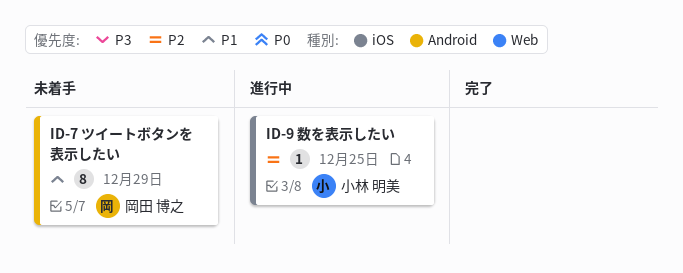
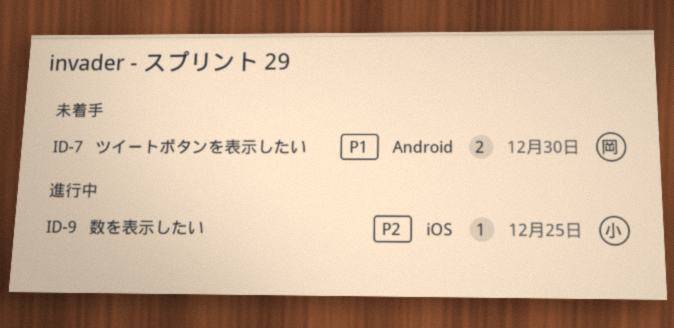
ID-7, estimate: 8 -> 2
ID-7, due: Dec 29 -> Dec 30

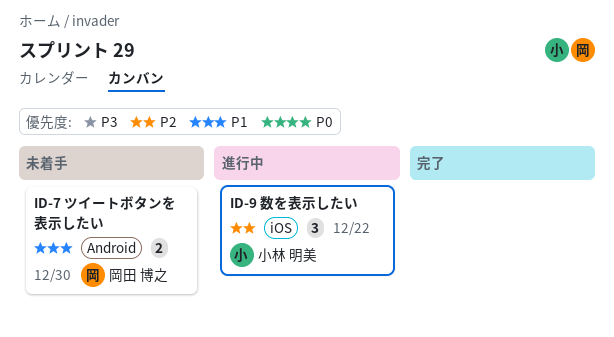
ID-9, estimate: 1 -> 3
ID-9, due: Dec 25 -> Dec 22

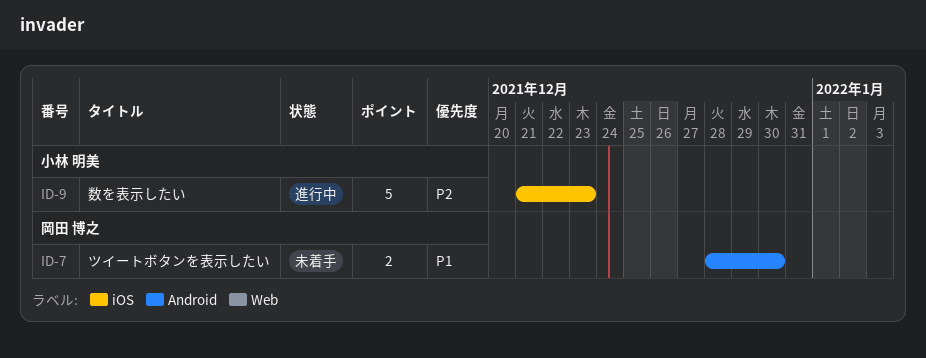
ID-9, estimate: 3 -> 5
ID-9, due: Dec 22 -> Dec 23

